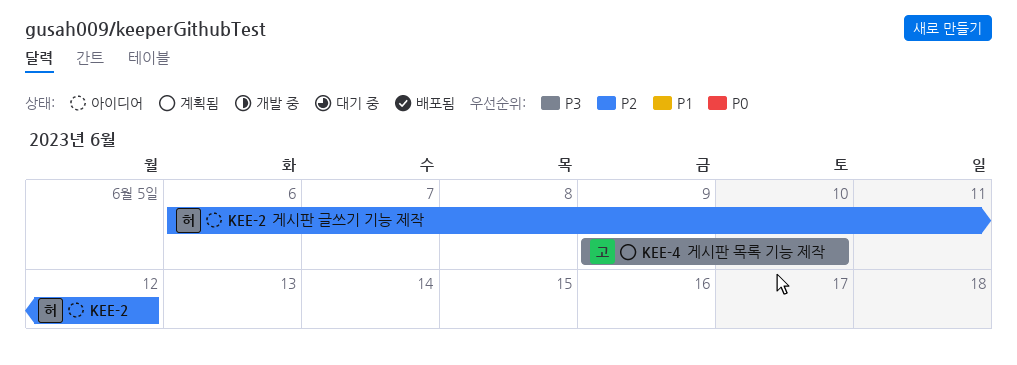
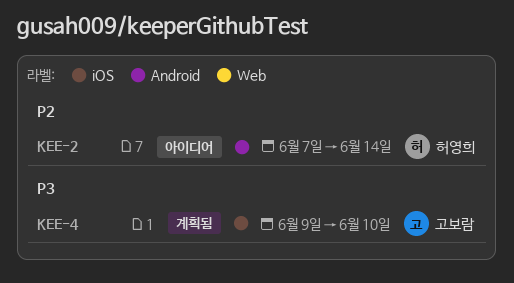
KEE-2, start: Jun 6 -> Jun 7
KEE-2, due: Jun 12 -> Jun 14

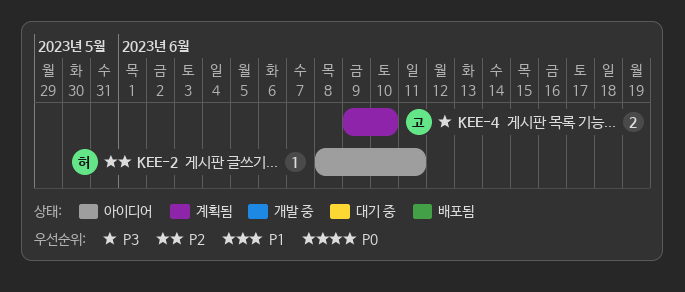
KEE-2, start: Jun 7 -> Jun 8
KEE-2, due: Jun 14 -> Jun 11

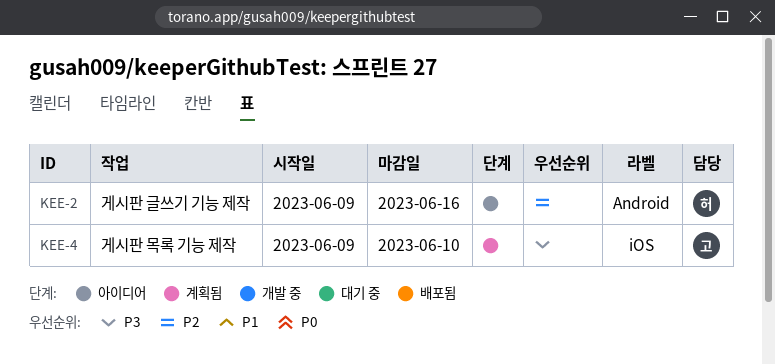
KEE-2, start: Jun 8 -> Jun 9
KEE-2, due: Jun 11 -> Jun 16

